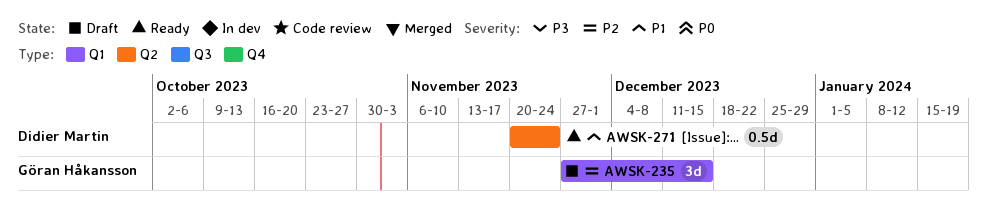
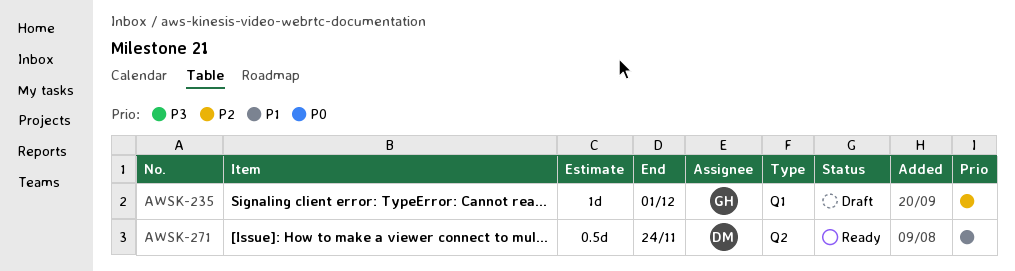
AWSK-235, estimate: 3d -> 1d
AWSK-235, due: Dec 15 -> Dec 1

